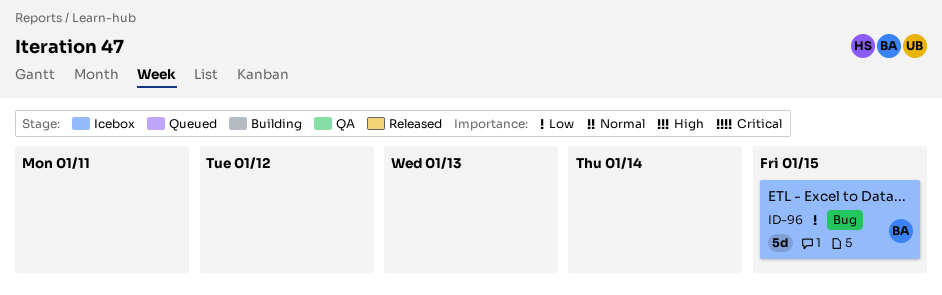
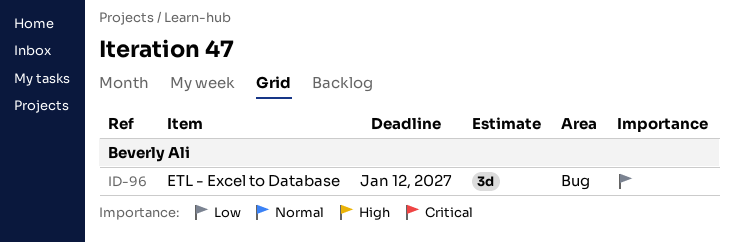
ID-96, estimate: 5d -> 3d
ID-96, due: Jan 15 -> Jan 12

